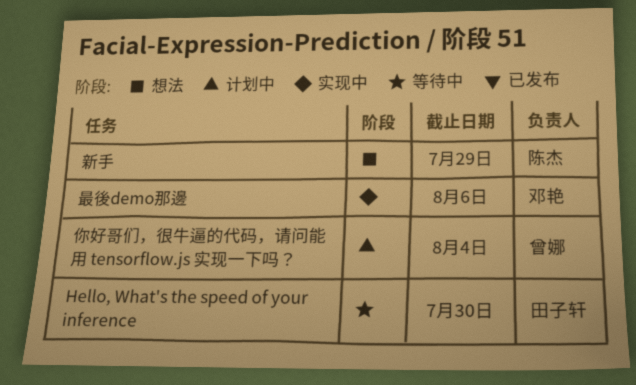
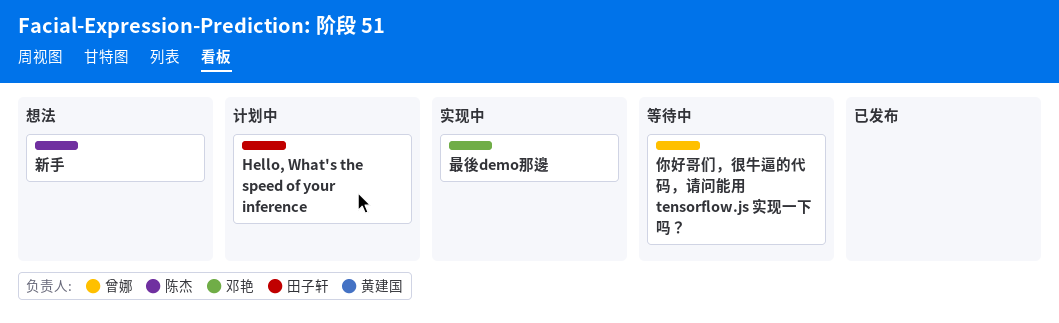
Hello, What's the speed of your inference, status: 等待中 -> 计划中
你好哥们，很牛逼的代码，请问能用 tensorflow.js 实现一下吗？, status: 计划中 -> 等待中

